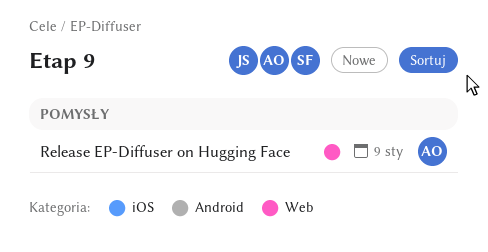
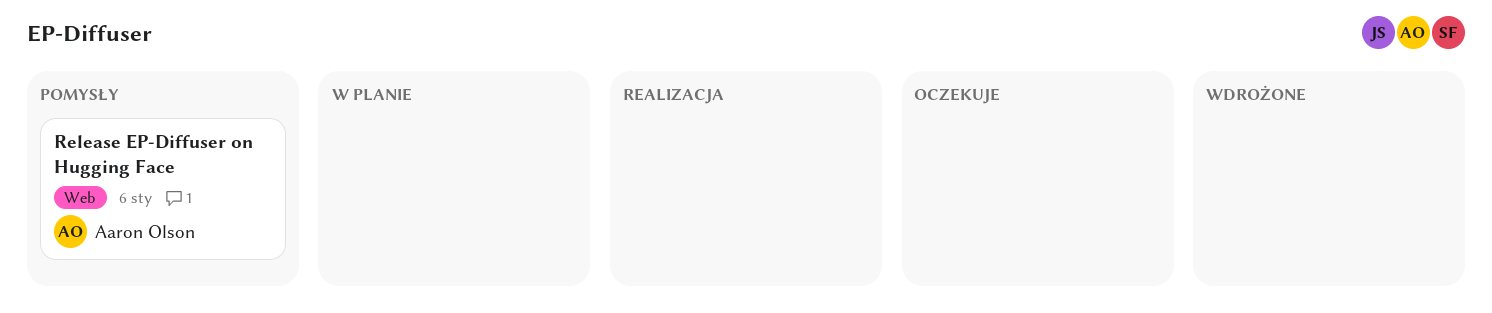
Release EP-Diffuser on Hugging Face, due: Jan 9 -> Jan 6

